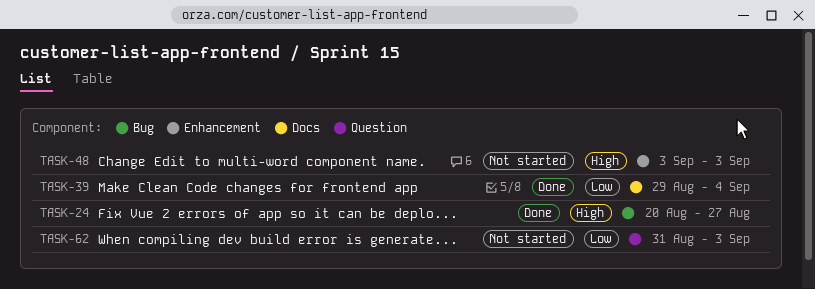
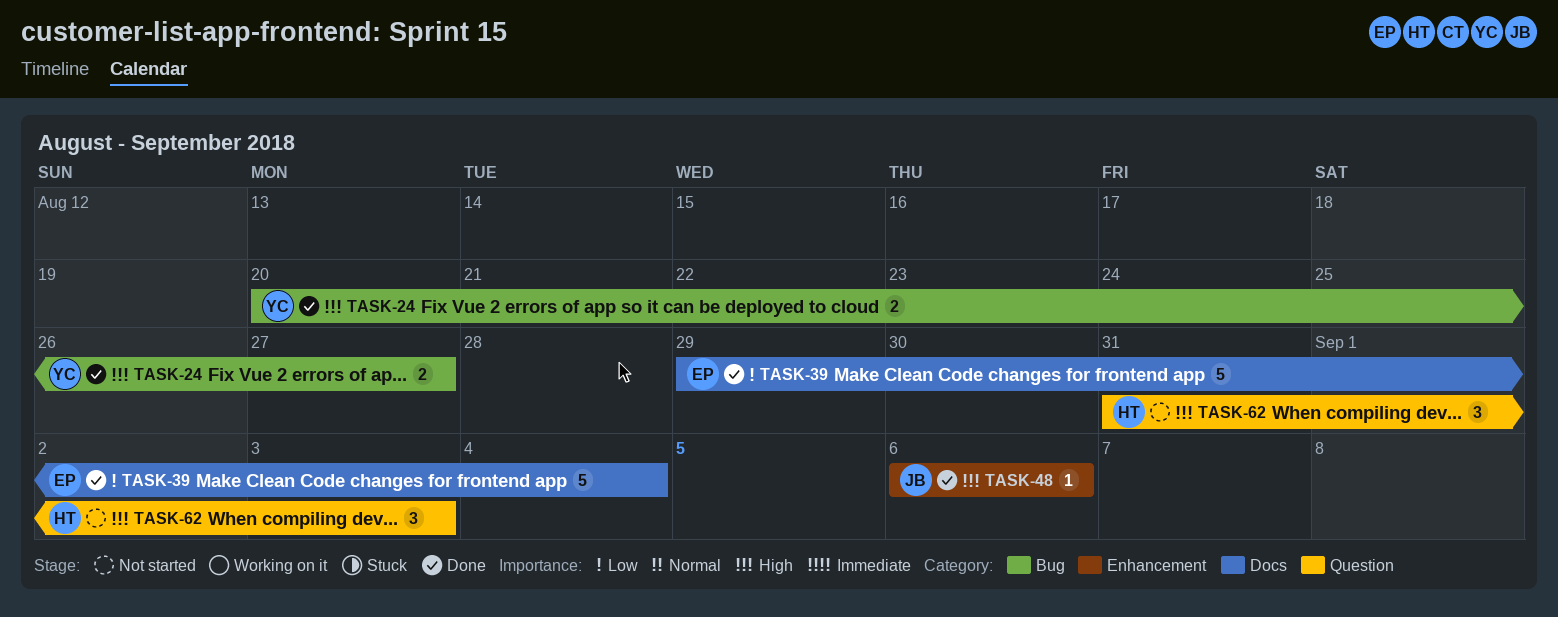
TASK-48, status: Not started -> Done
TASK-48, start: Sep 3 -> Sep 6
TASK-48, due: Sep 3 -> Sep 6
TASK-62, priority: Low -> High

